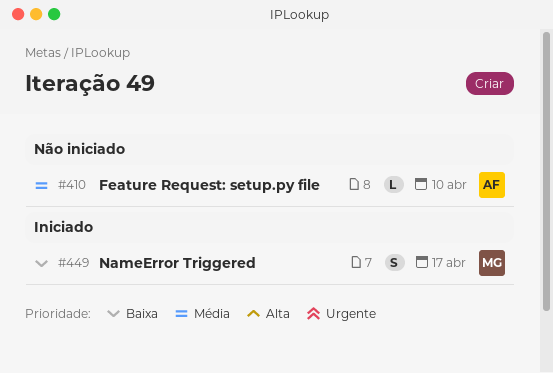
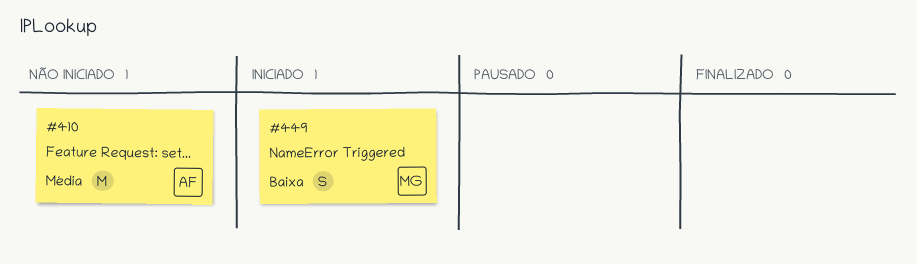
#410, estimate: L -> M

